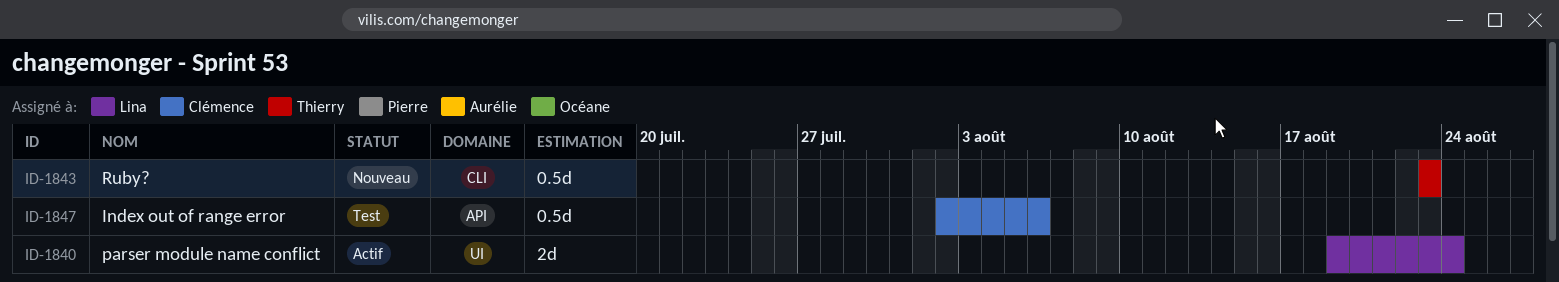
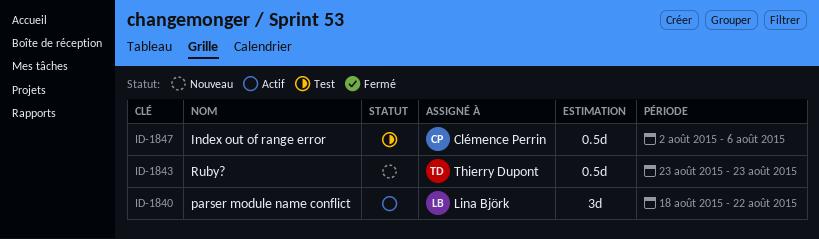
ID-1840, estimate: 2d -> 3d
ID-1840, start: Aug 19 -> Aug 18
ID-1840, due: Aug 24 -> Aug 22

